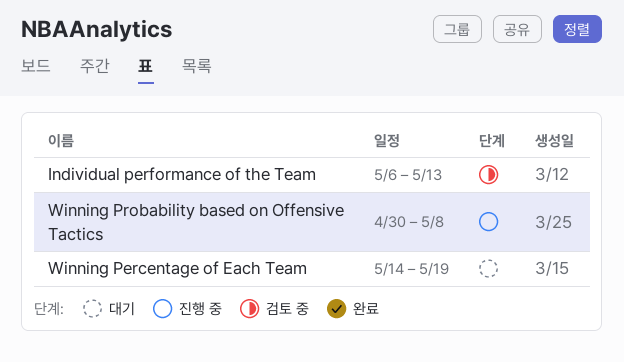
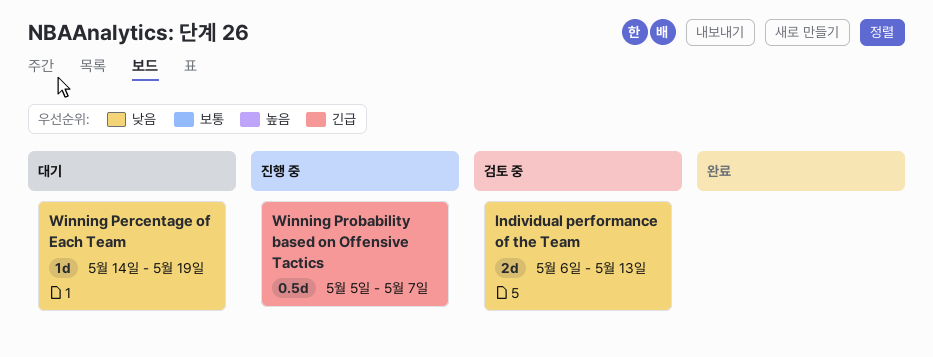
Winning Probability based on Offensive Tactics, start: Apr 30 -> May 5
Winning Probability based on Offensive Tactics, due: May 8 -> May 7

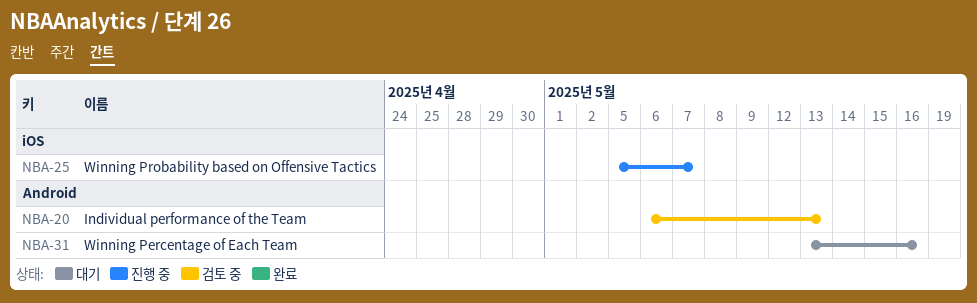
Winning Percentage of Each Team, start: May 14 -> May 13
Winning Percentage of Each Team, due: May 19 -> May 16

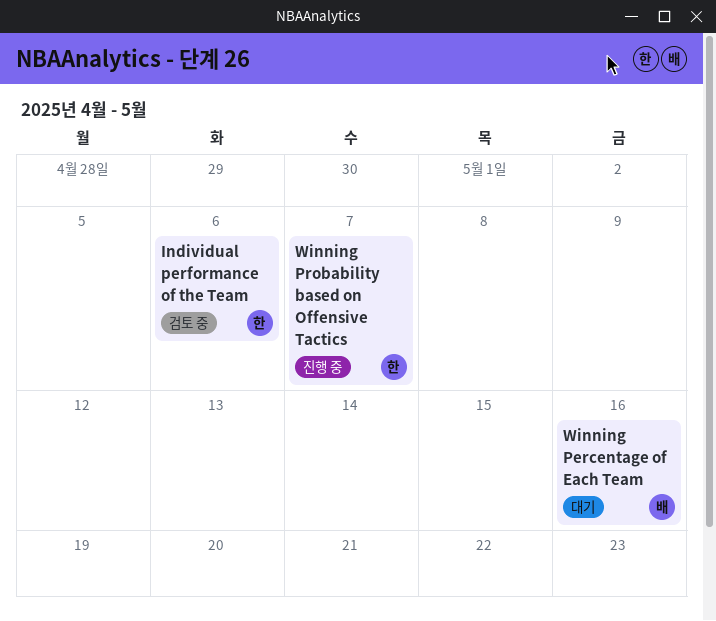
Individual performance of the Team, due: May 13 -> May 6

